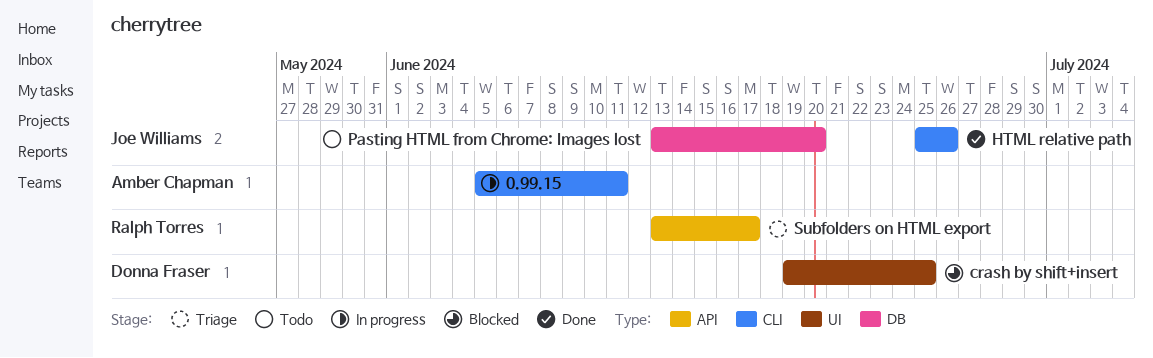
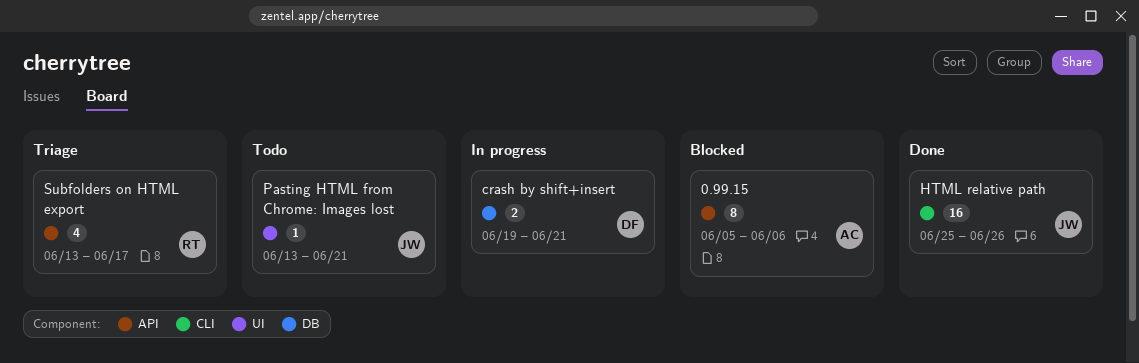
0.99.15, status: In progress -> Blocked
0.99.15, label: CLI -> API
0.99.15, due: Jun 11 -> Jun 6
crash by shift+insert, status: Blocked -> In progress
crash by shift+insert, label: UI -> DB
crash by shift+insert, due: Jun 25 -> Jun 21
Pasting HTML from Chrome: Images lost, label: DB -> UI
Pasting HTML from Chrome: Images lost, due: Jun 20 -> Jun 21

